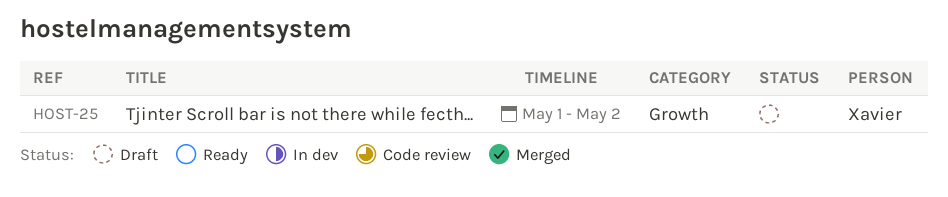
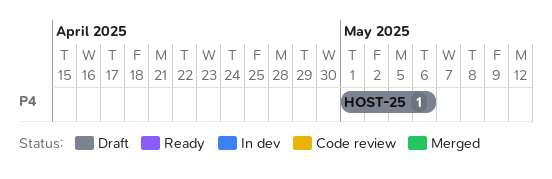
HOST-25, due: May 2 -> May 6

